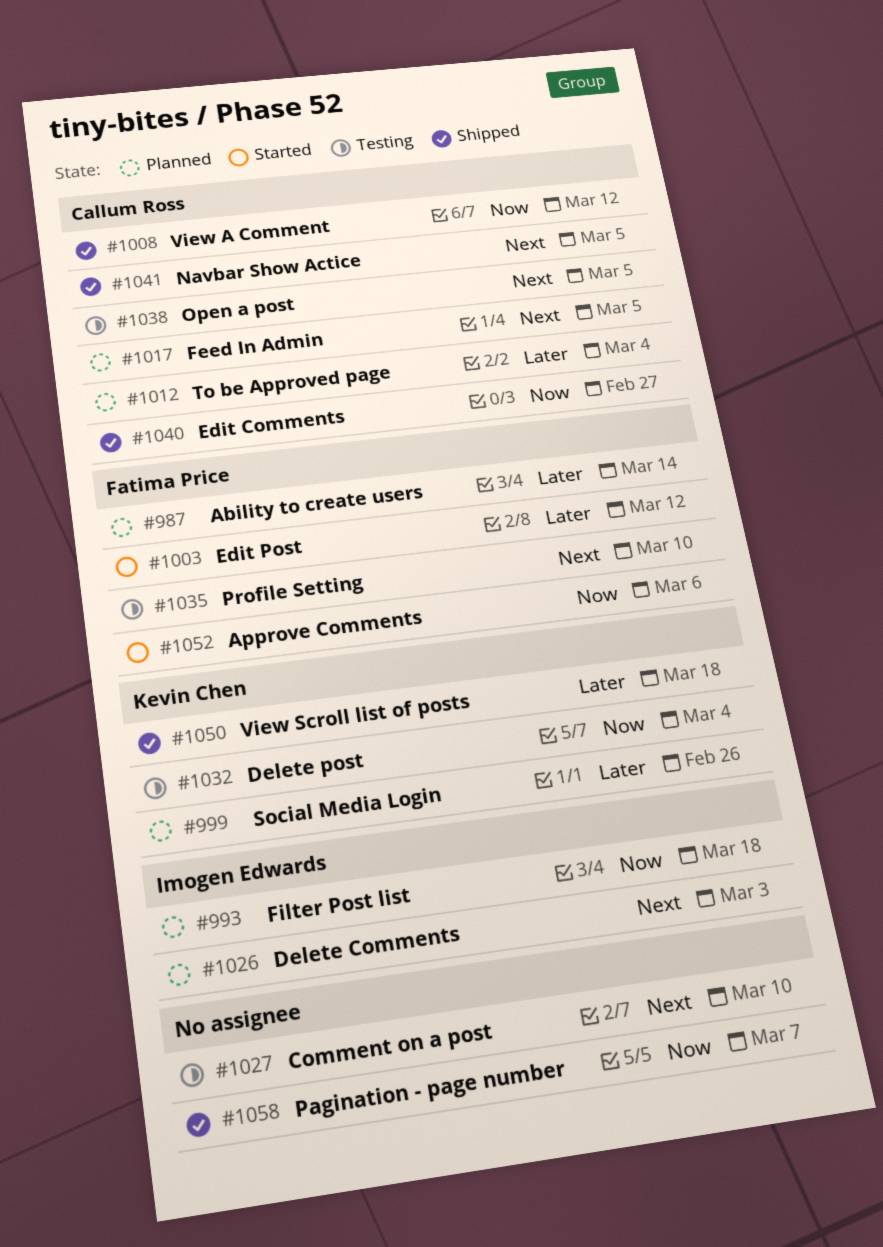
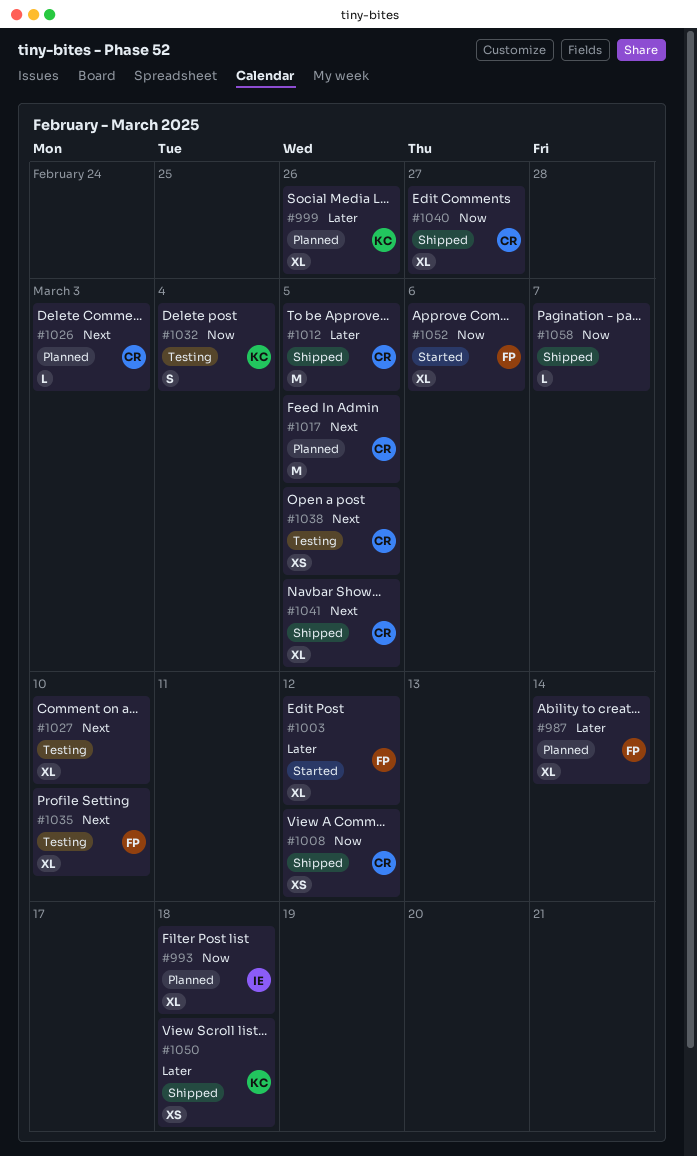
#1012, status: Planned -> Shipped
#1012, due: Mar 4 -> Mar 5
#1026, owner: Imogen Edwards -> Callum Ross

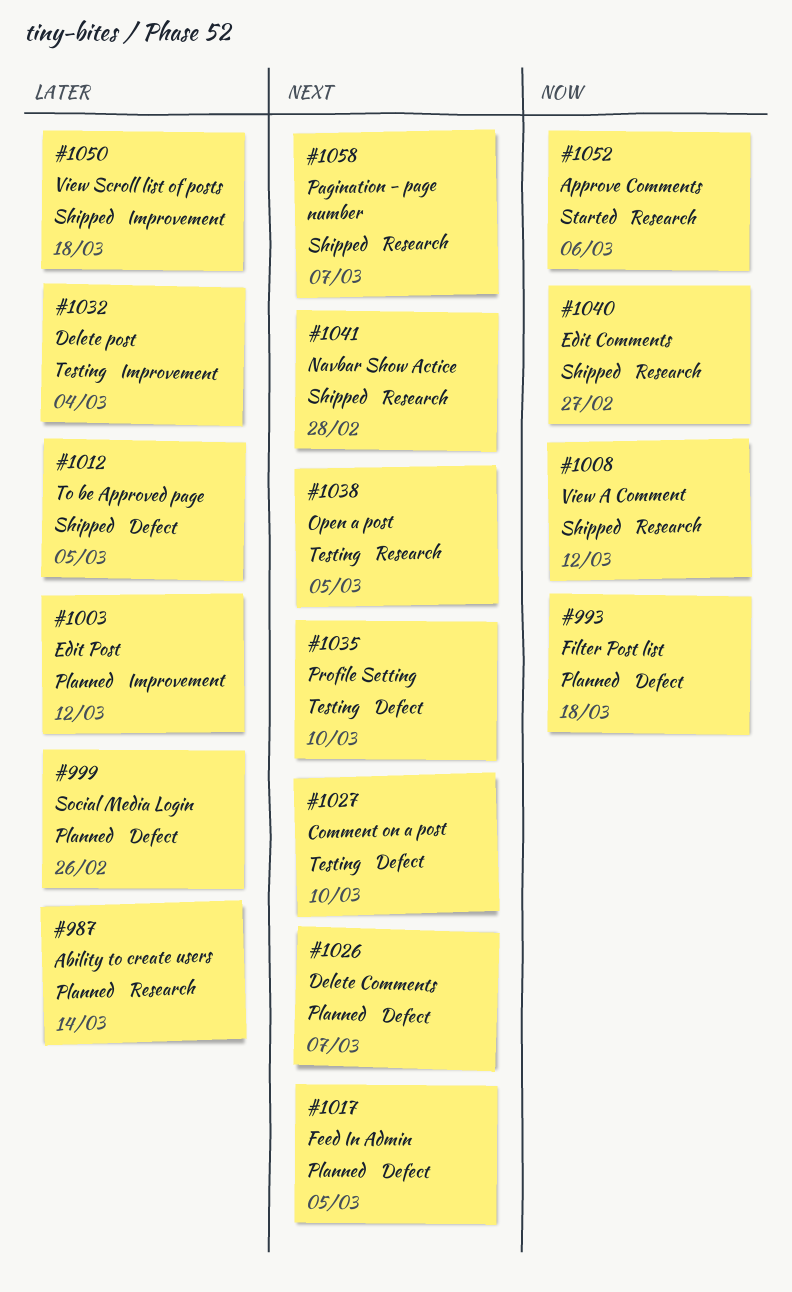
#1003, status: Started -> Planned
#1026, due: Mar 3 -> Mar 7
#1032, priority: Now -> Later
#1041, due: Mar 5 -> Feb 28
#1058, priority: Now -> Next

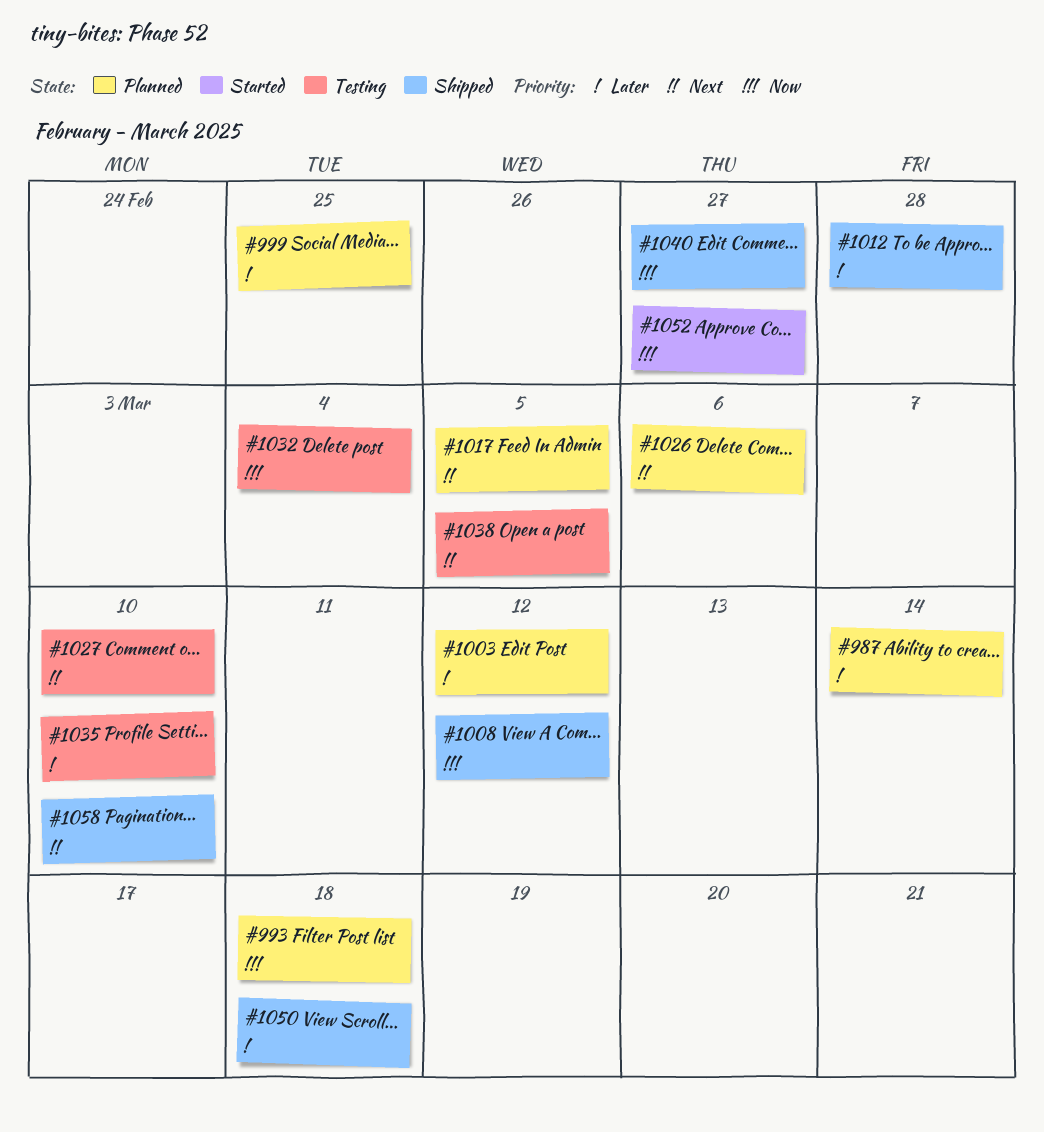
#999, due: Feb 26 -> Feb 25
#1012, due: Mar 5 -> Feb 28
#1026, due: Mar 7 -> Mar 6
#1032, priority: Later -> Now
#1035, priority: Next -> Later
#1041: present -> none
#1052, due: Mar 6 -> Feb 27
#1058, due: Mar 7 -> Mar 10

